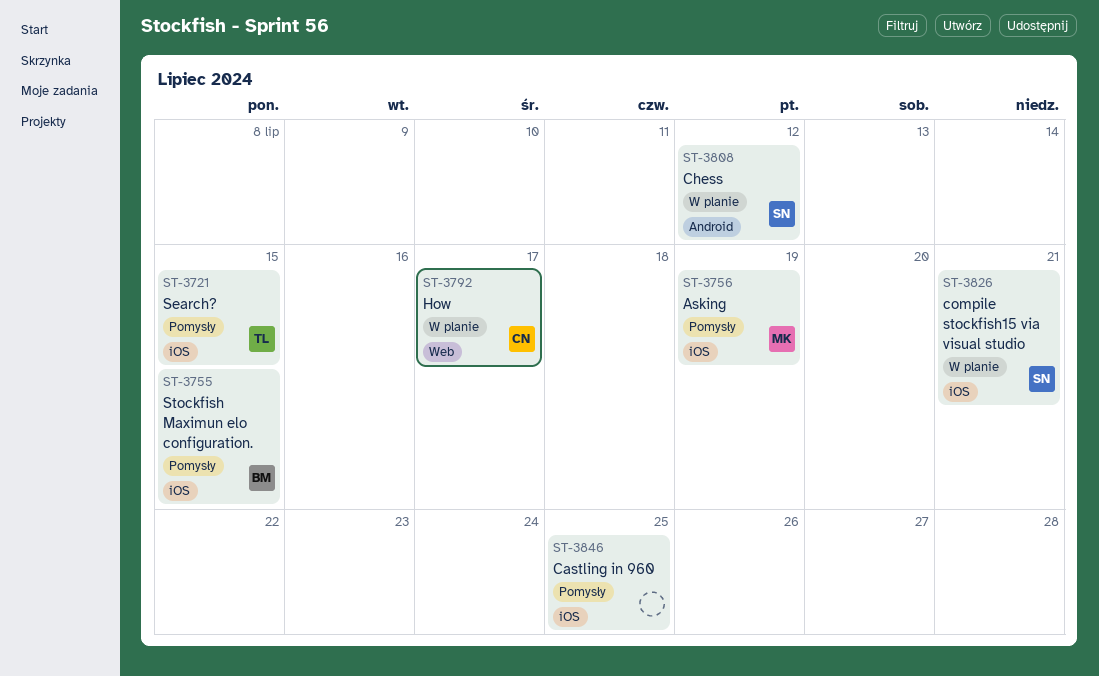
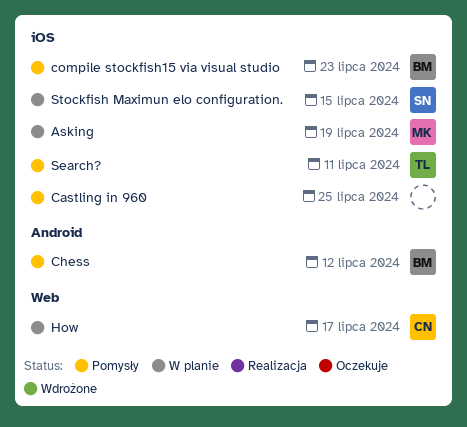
Asking, status: Pomysły -> W planie
Chess, status: W planie -> Pomysły
Chess, owner: SN -> BM
compile stockfish15 via visual studio, status: W planie -> Pomysły
compile stockfish15 via visual studio, owner: SN -> BM
compile stockfish15 via visual studio, due: Jul 21 -> Jul 23
Search?, due: Jul 15 -> Jul 11
Stockfish Maximun elo configuration., status: Pomysły -> W planie
Stockfish Maximun elo configuration., owner: BM -> SN

